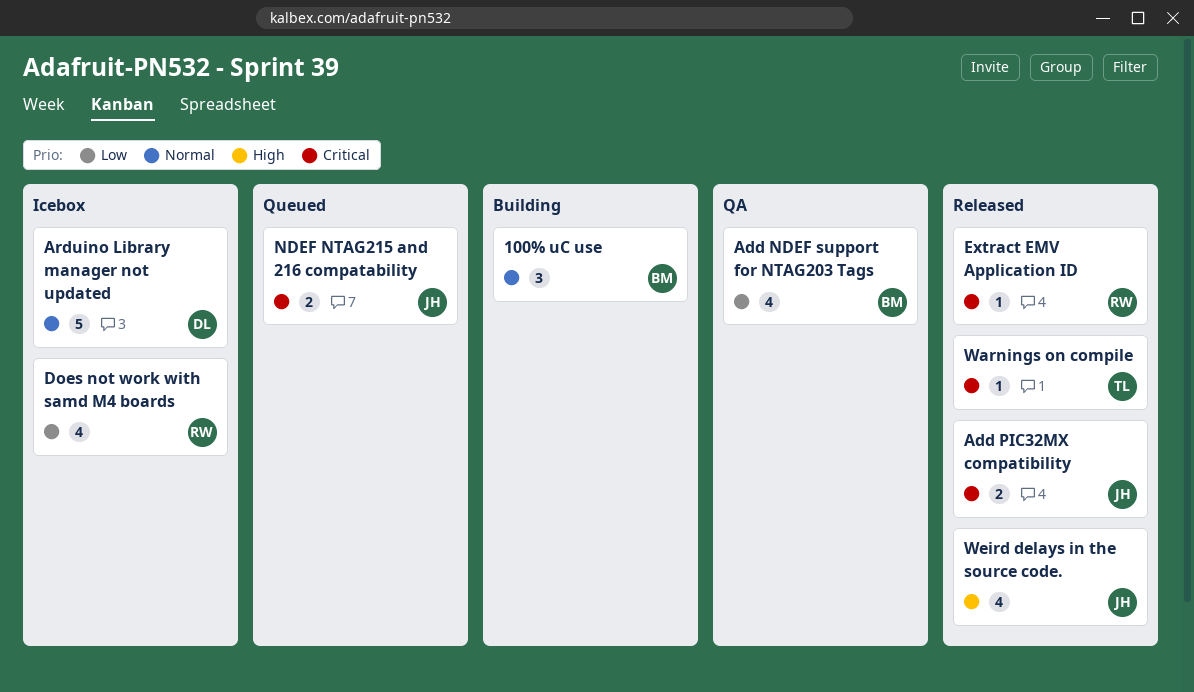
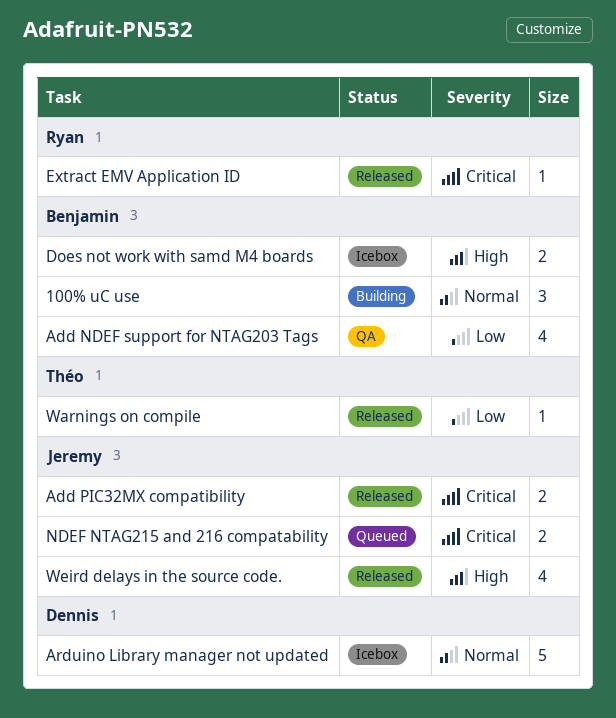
Does not work with samd M4 boards, owner: Ryan -> Benjamin
Does not work with samd M4 boards, priority: Low -> High
Does not work with samd M4 boards, estimate: 4 -> 2
Warnings on compile, priority: Critical -> Low

